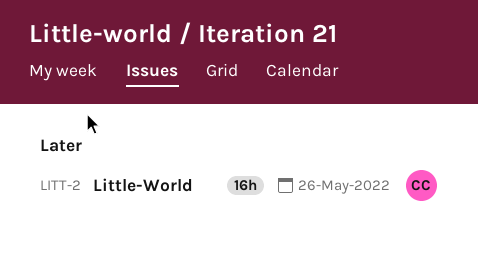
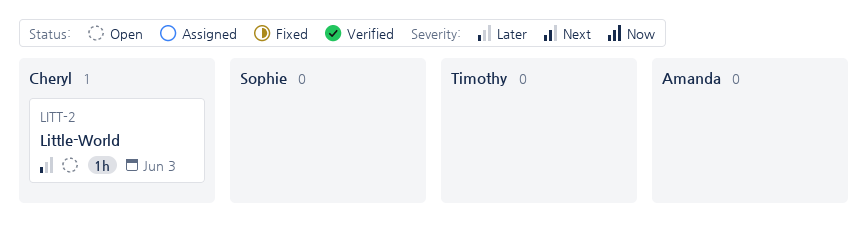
LITT-2, estimate: 16h -> 1h
LITT-2, due: May 26 -> Jun 3

